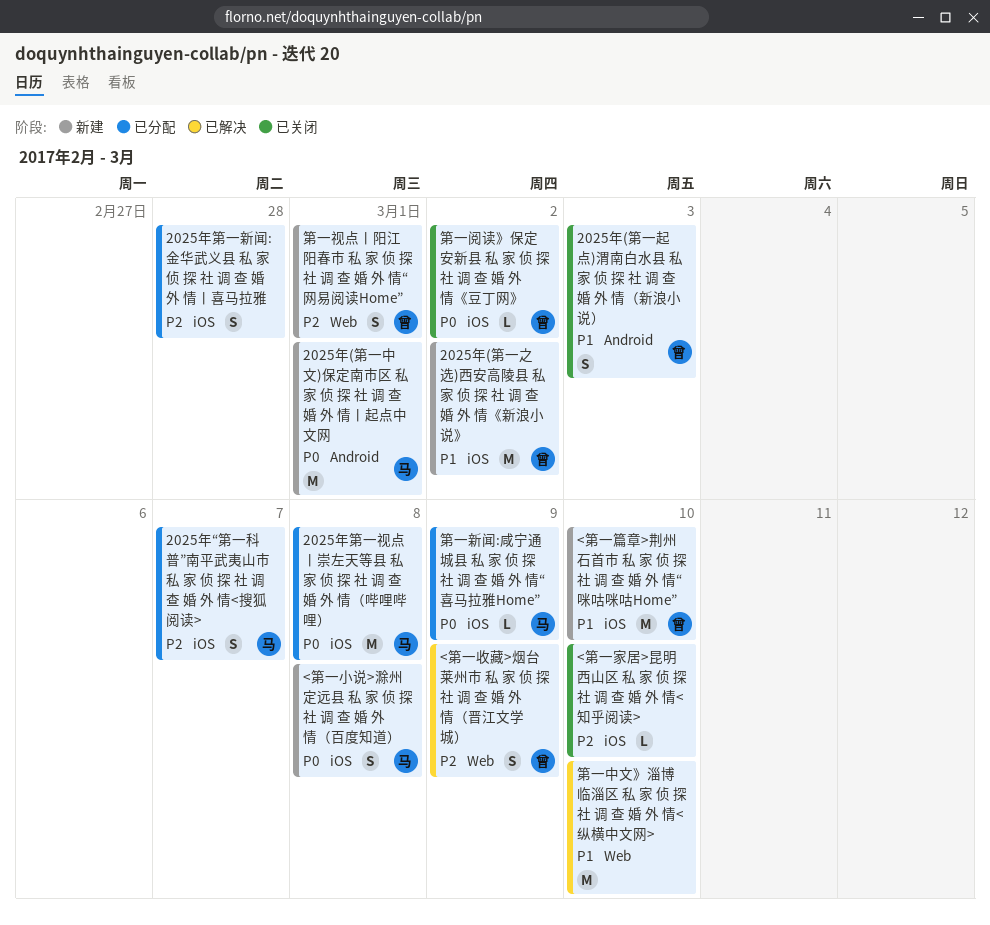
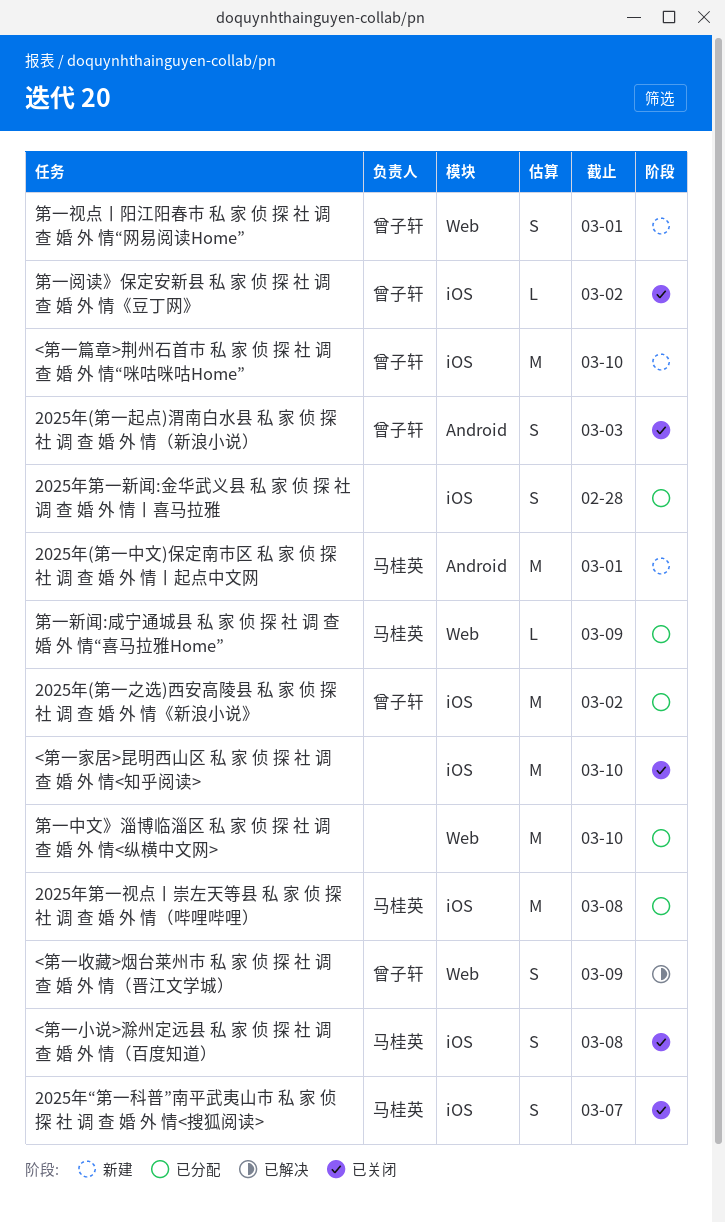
2025年(第一之选)西安高陵县 私 家 侦 探 社 调 查 婚 外 情《新浪小说》, status: 新建 -> 已分配
2025年“第一科普”南平武夷山市 私 家 侦 探 社 调 查 婚 外 情<搜狐阅读>, status: 已分配 -> 已关闭
<第一家居>昆明西山区 私 家 侦 探 社 调 查 婚 外 情<知乎阅读>, estimate: L -> M
<第一小说>滁州定远县 私 家 侦 探 社 调 查 婚 外 情（百度知道）, status: 新建 -> 已关闭
第一中文》淄博临淄区 私 家 侦 探 社 调 查 婚 外 情<纵横中文网>, status: 已解决 -> 已分配
第一新闻:咸宁通城县 私 家 侦 探 社 调 查 婚 外 情“喜马拉雅Home”, label: iOS -> Web

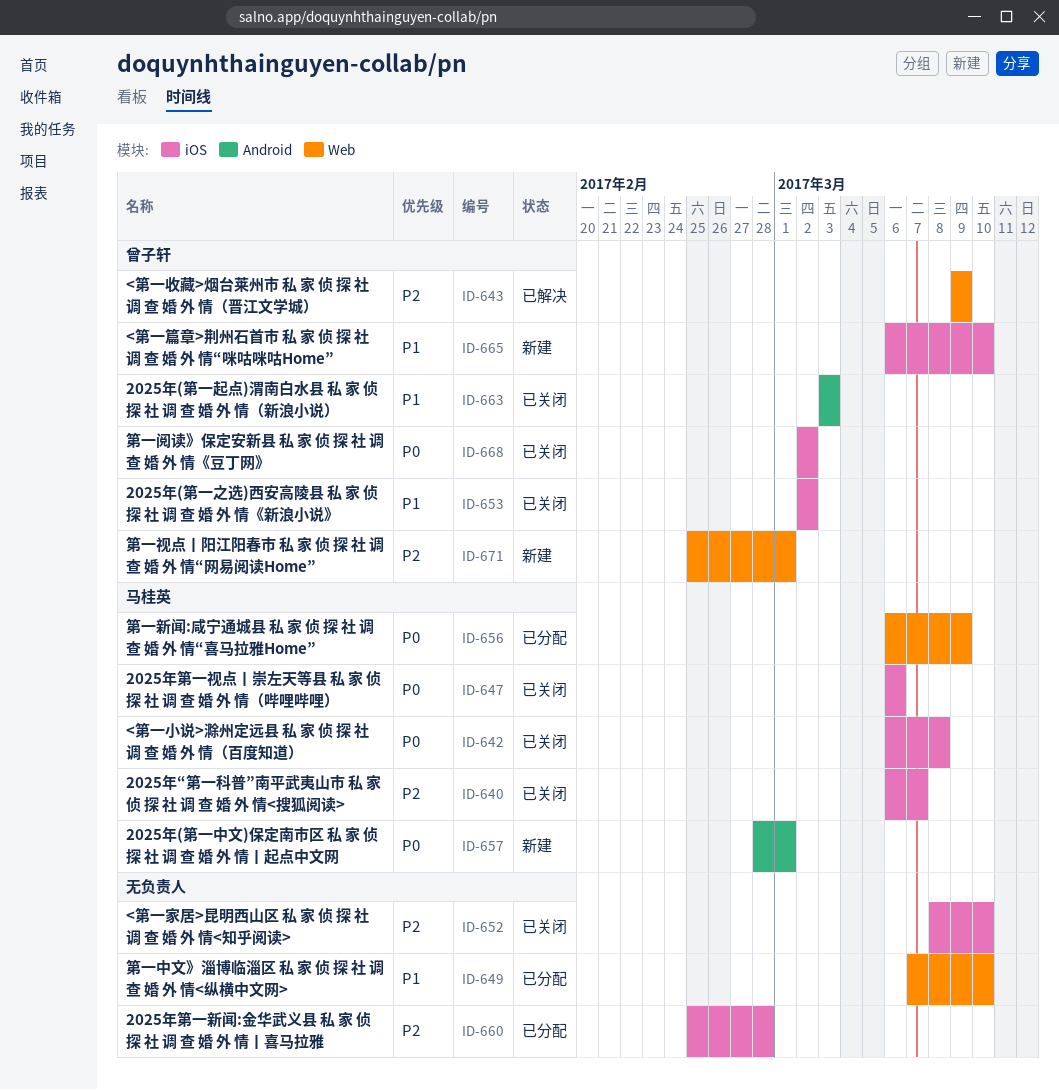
2025年(第一之选)西安高陵县 私 家 侦 探 社 调 查 婚 外 情《新浪小说》, status: 已分配 -> 已关闭
2025年第一视点丨崇左天等县 私 家 侦 探 社 调 查 婚 外 情（哔哩哔哩）, status: 已分配 -> 已关闭
2025年第一视点丨崇左天等县 私 家 侦 探 社 调 查 婚 外 情（哔哩哔哩）, due: Mar 8 -> Mar 6

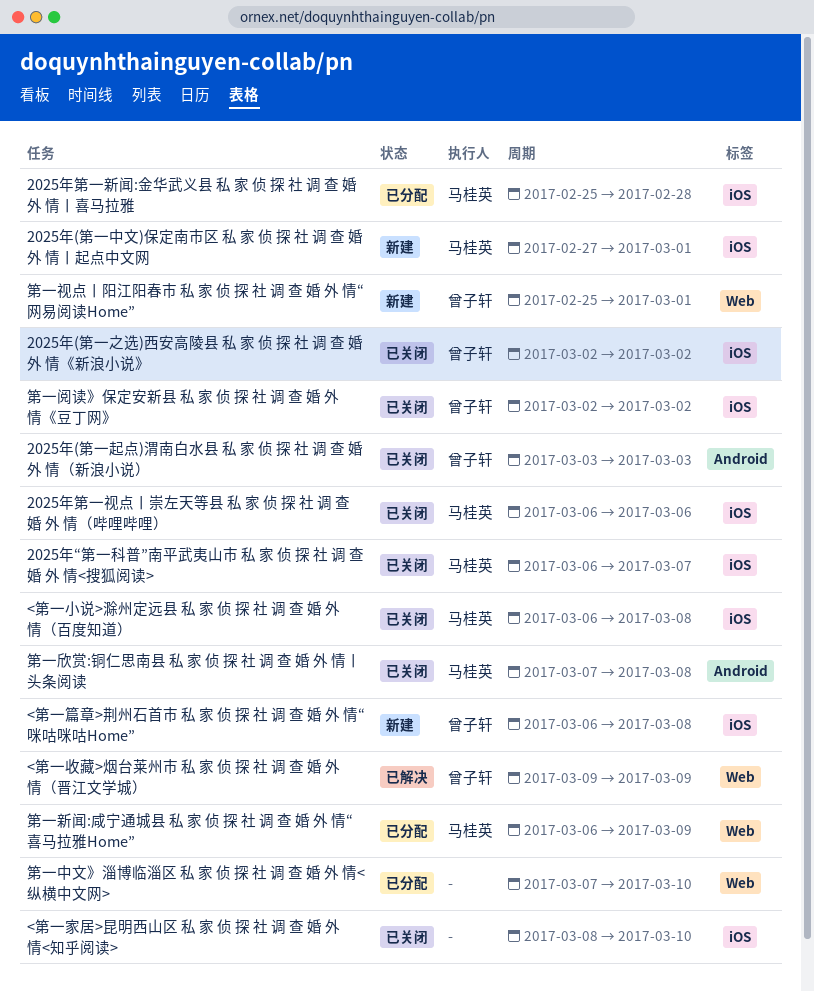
2025年(第一中文)保定南市区 私 家 侦 探 社 调 查 婚 外 情丨起点中文网, label: Android -> iOS
2025年(第一中文)保定南市区 私 家 侦 探 社 调 查 婚 外 情丨起点中文网, start: Feb 28 -> Feb 27
2025年第一新闻:金华武义县 私 家 侦 探 社 调 查 婚 外 情丨喜马拉雅, owner: none -> 马桂英
<第一篇章>荆州石首市 私 家 侦 探 社 调 查 婚 外 情“咪咕咪咕Home”, due: Mar 10 -> Mar 8
第一欣赏:铜仁思南县 私 家 侦 探 社 调 查 婚 外 情丨头条阅读: none -> present

